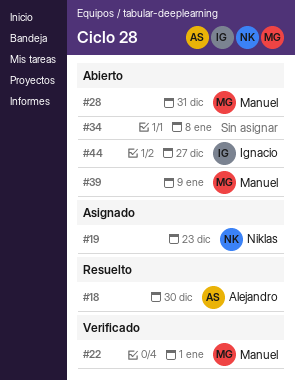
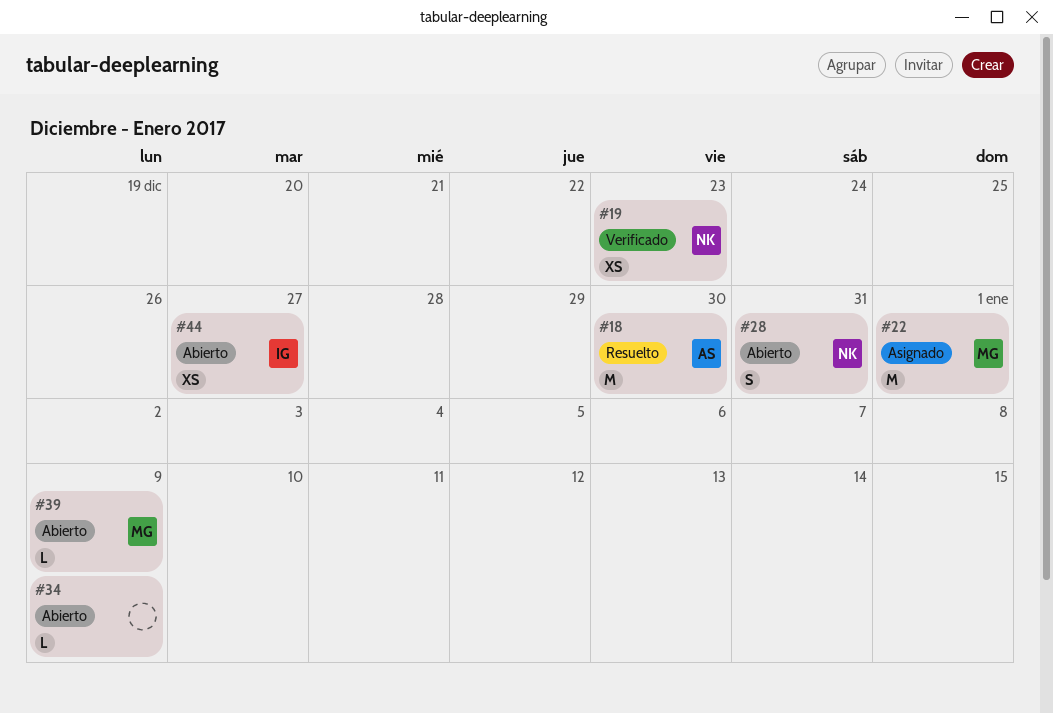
#19, status: Asignado -> Verificado
#22, status: Verificado -> Asignado
#28, owner: Manuel -> Niklas
#34, due: Jan 8 -> Jan 9

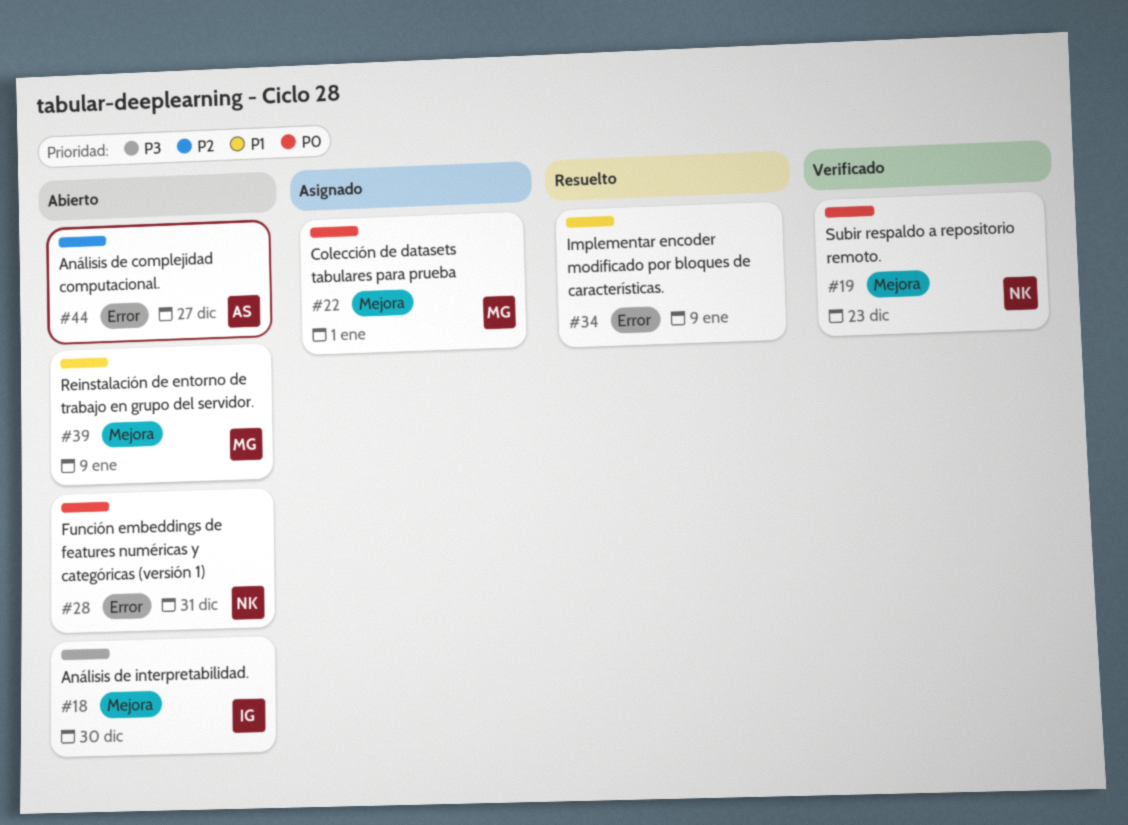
#18, status: Resuelto -> Abierto
#18, owner: AS -> IG
#34, status: Abierto -> Resuelto
#44, owner: IG -> AS

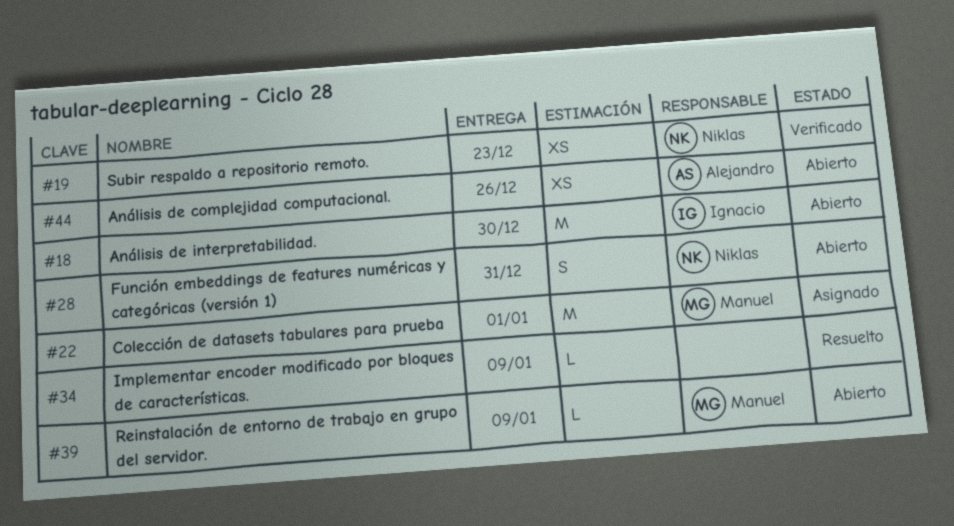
#44, due: Dec 27 -> Dec 26

